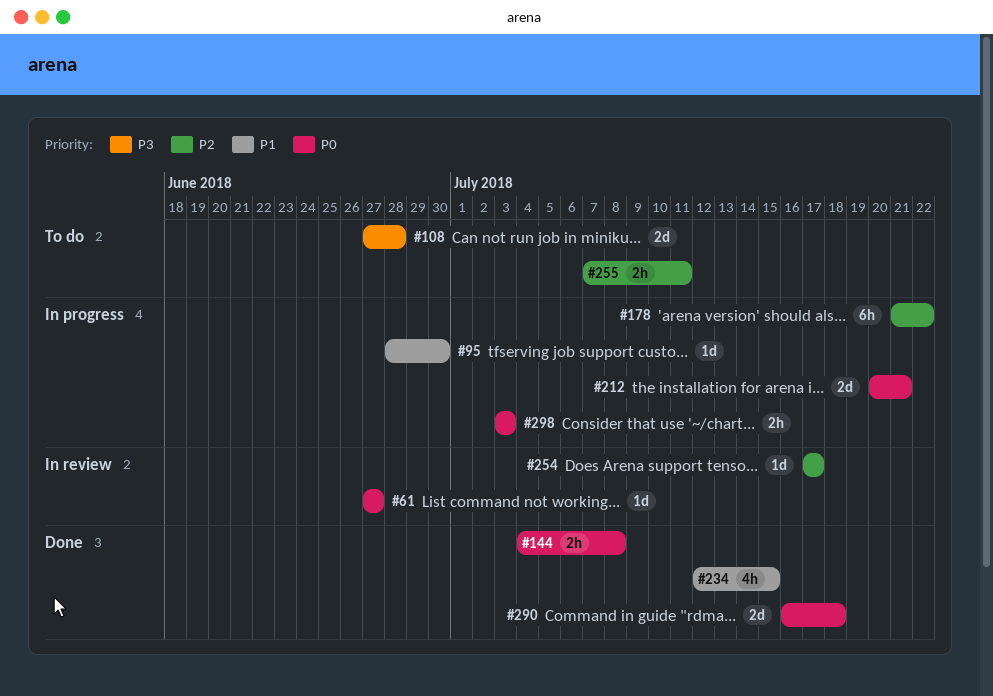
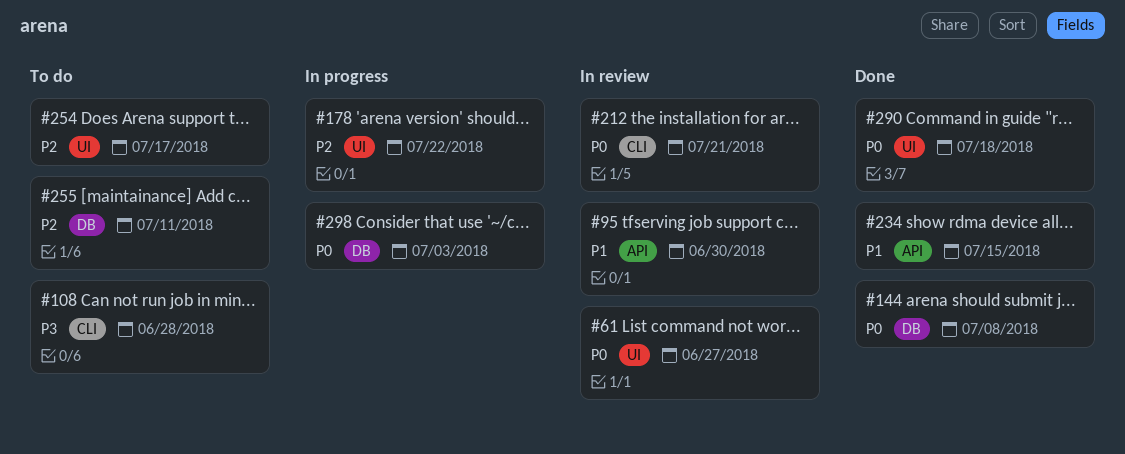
#95, status: In progress -> In review
#212, status: In progress -> In review
#254, status: In review -> To do

